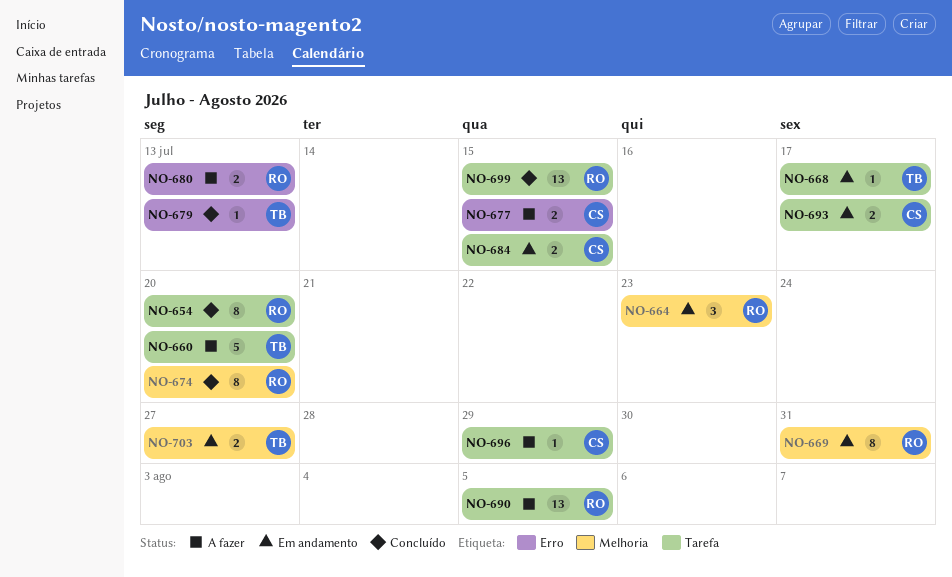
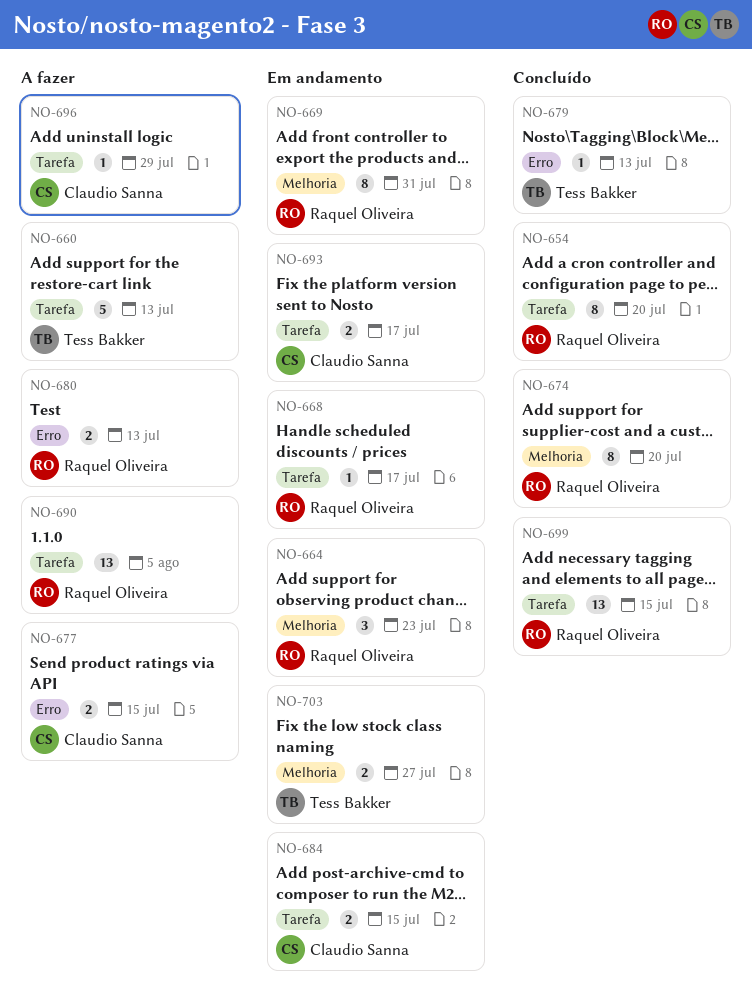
NO-660, due: Jul 20 -> Jul 13
NO-668, owner: Tess Bakker -> Raquel Oliveira

